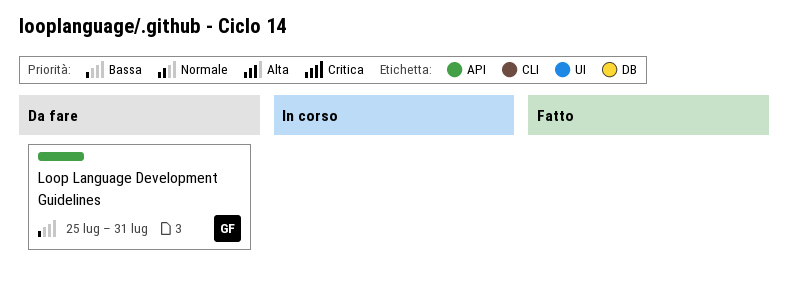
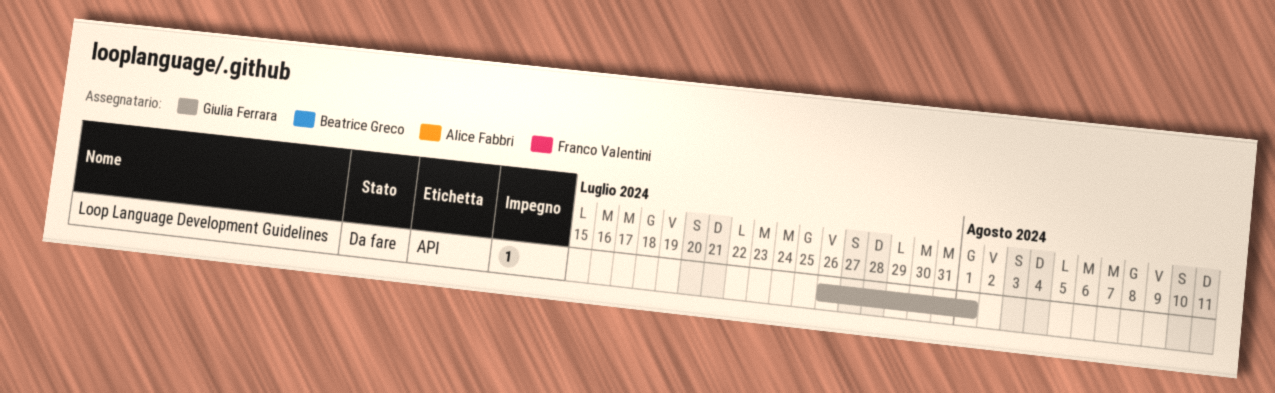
Loop Language Development Guidelines, start: Jul 25 -> Jul 26
Loop Language Development Guidelines, due: Jul 31 -> Aug 1

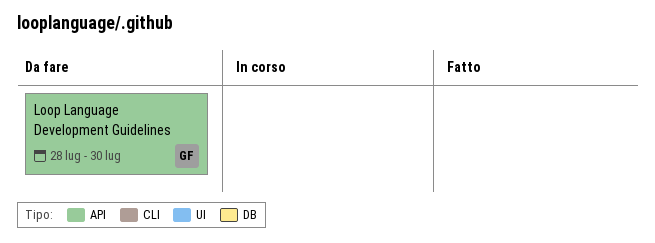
Loop Language Development Guidelines, start: Jul 26 -> Jul 28
Loop Language Development Guidelines, due: Aug 1 -> Jul 30

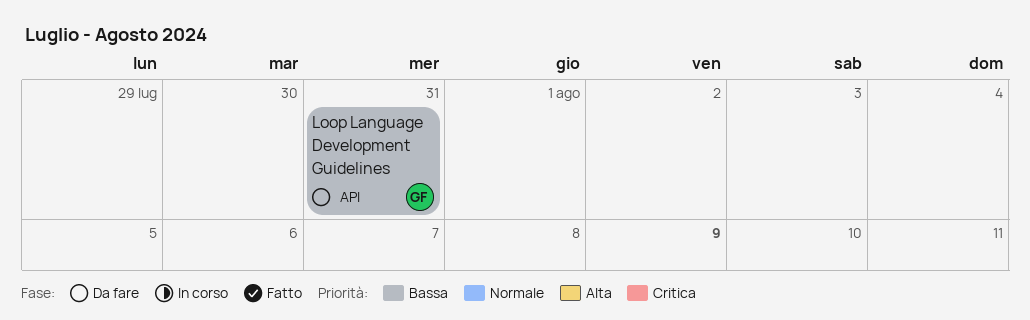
Loop Language Development Guidelines, due: Jul 30 -> Jul 31

